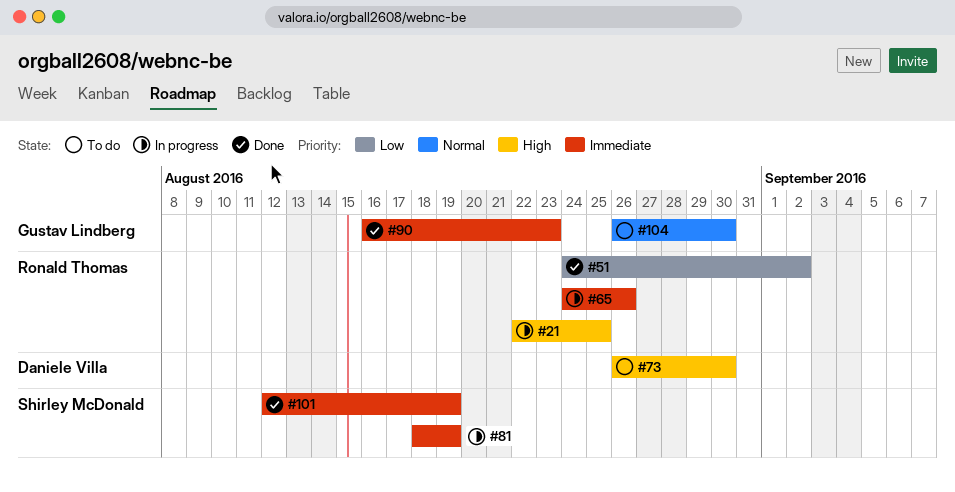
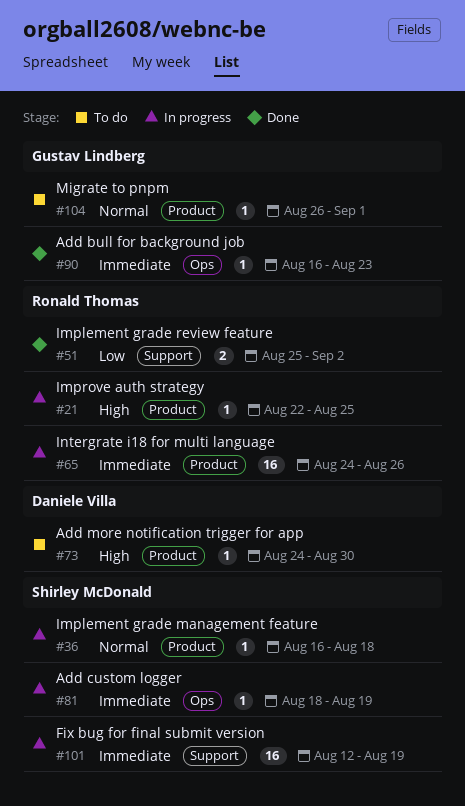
#36: none -> present
#51, start: Aug 24 -> Aug 25
#73, start: Aug 26 -> Aug 24
#101, status: Done -> In progress
#104, due: Aug 30 -> Sep 1

